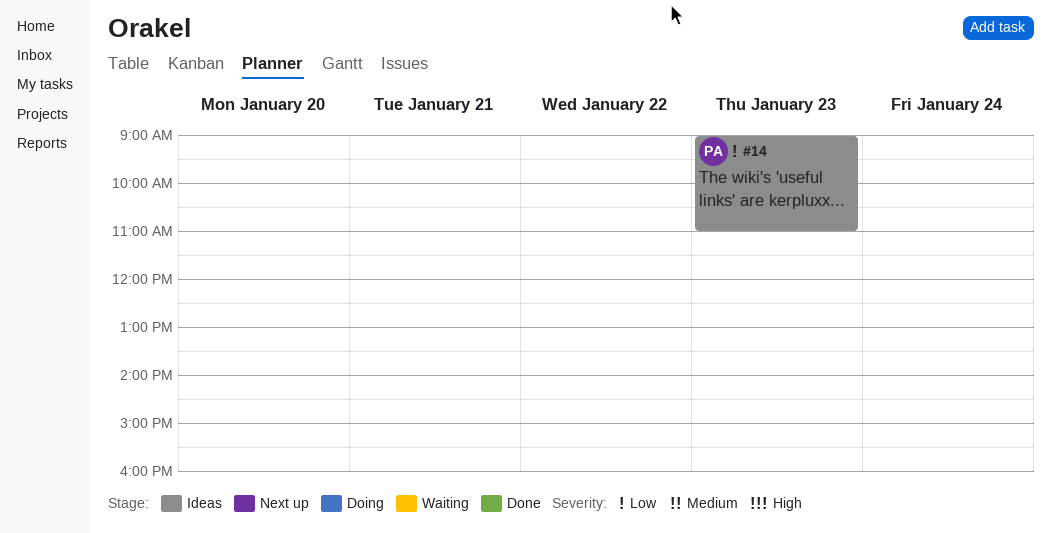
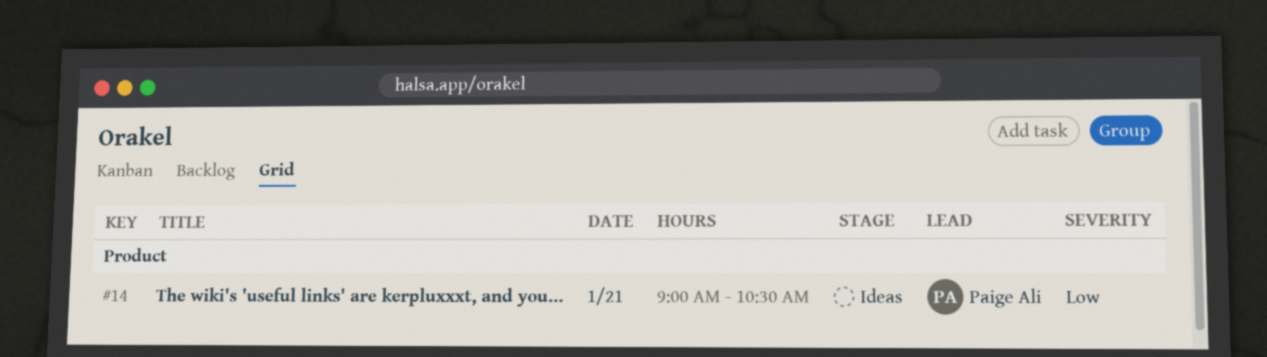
#14, day: Jan 23 -> Jan 21
#14, ends: 11:00 -> 10:30

